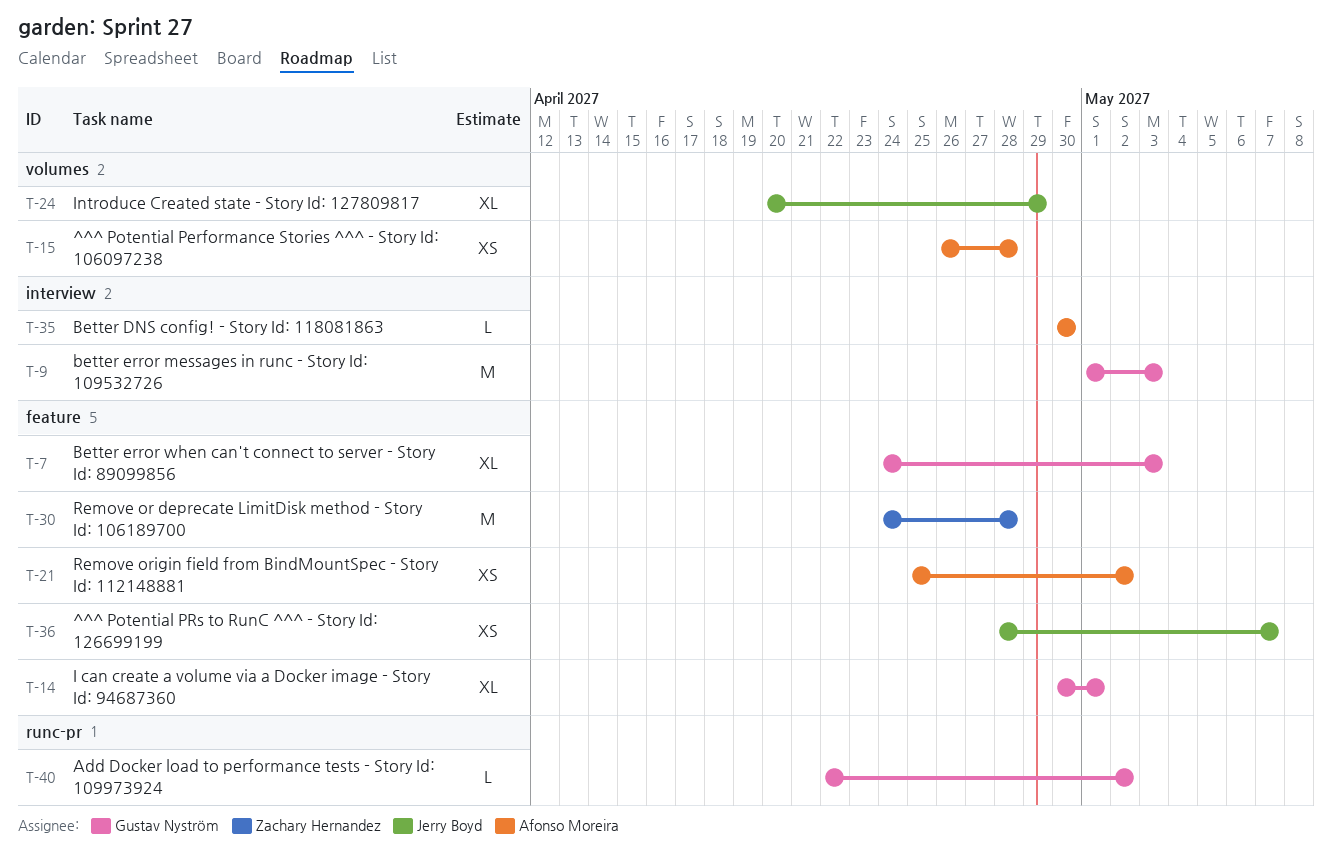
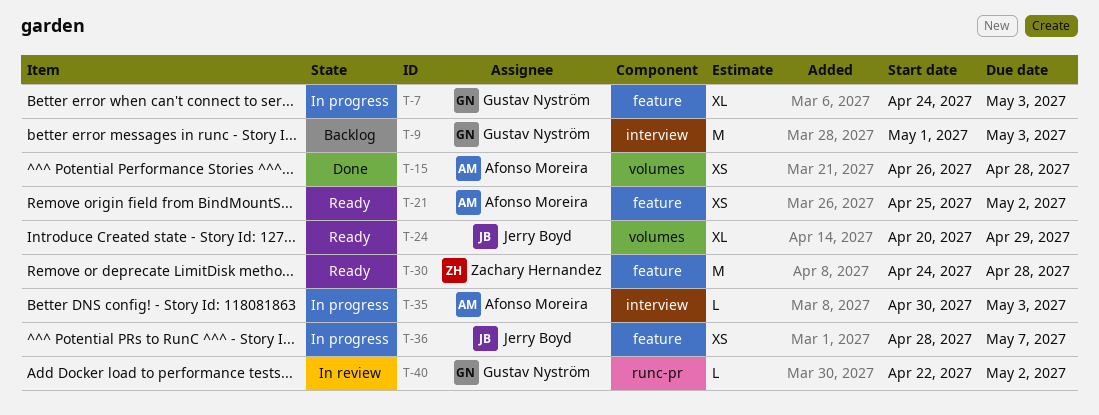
T-14: present -> none
T-35, due: Apr 30 -> May 3

